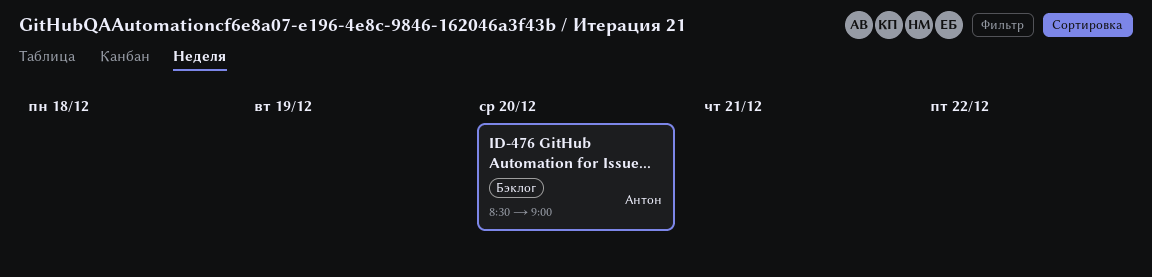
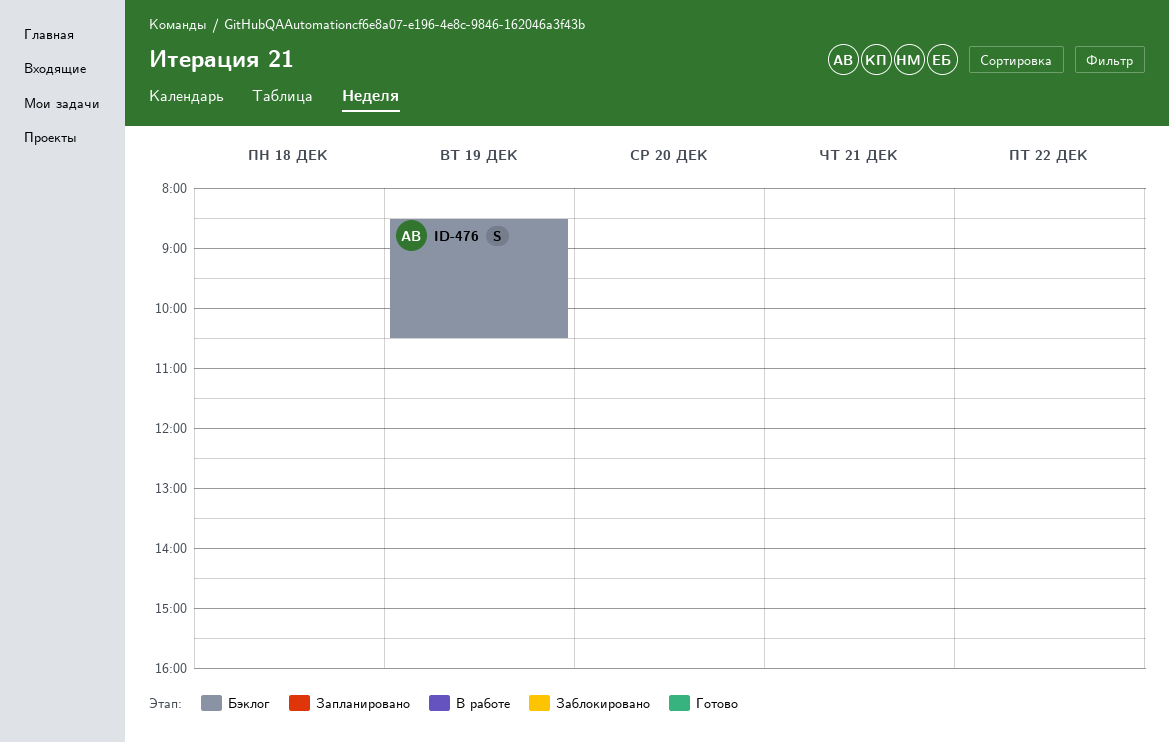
ID-476, day: Dec 20 -> Dec 19
ID-476, ends: 09:00 -> 10:30

